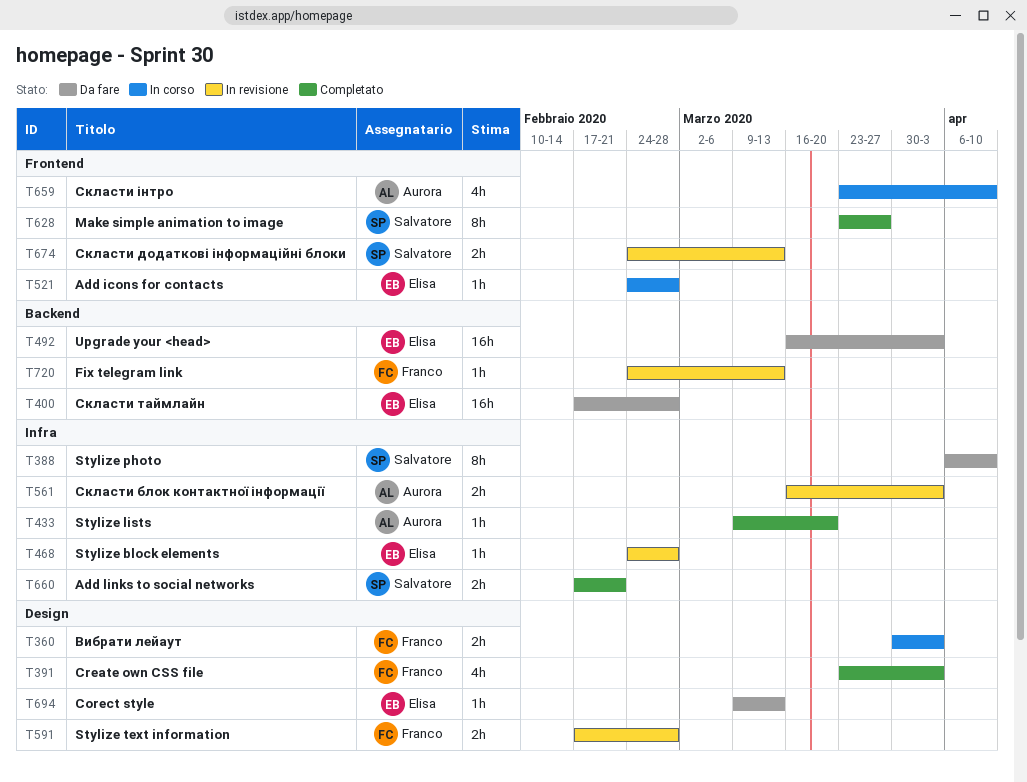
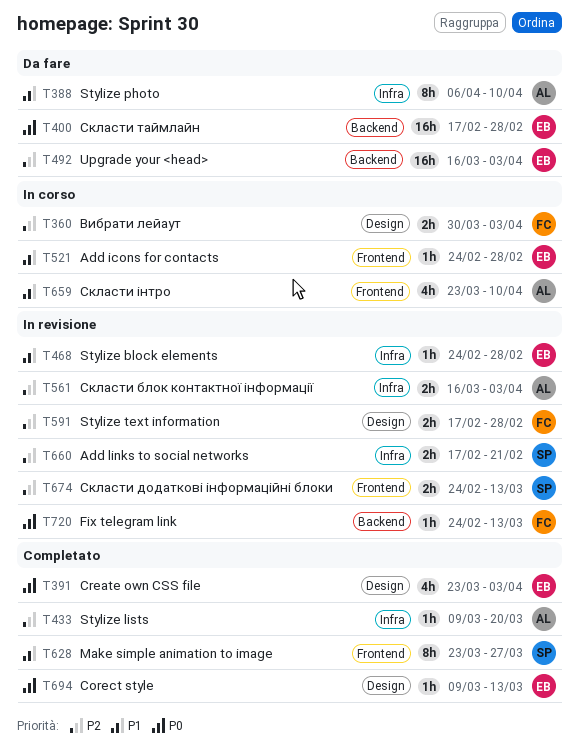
T388, owner: Salvatore -> Aurora
T391, owner: Franco -> Elisa
T660, status: Completato -> In revisione
T694, status: Da fare -> Completato

